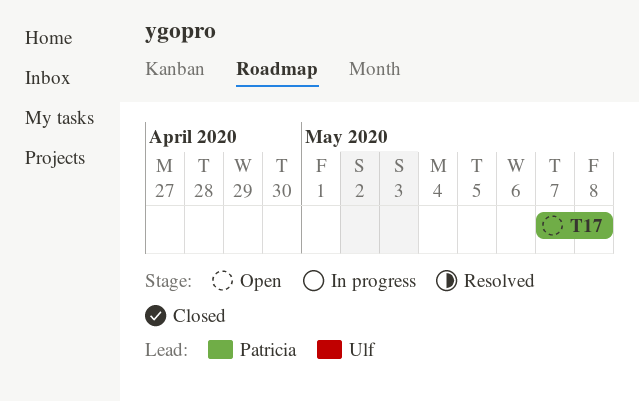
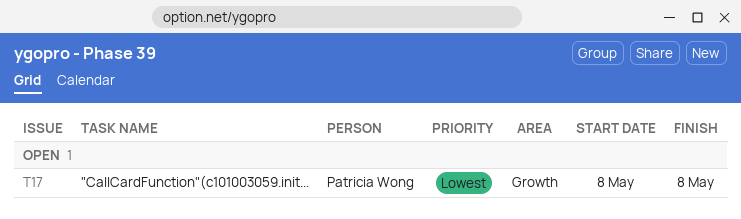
T17, start: May 7 -> May 8

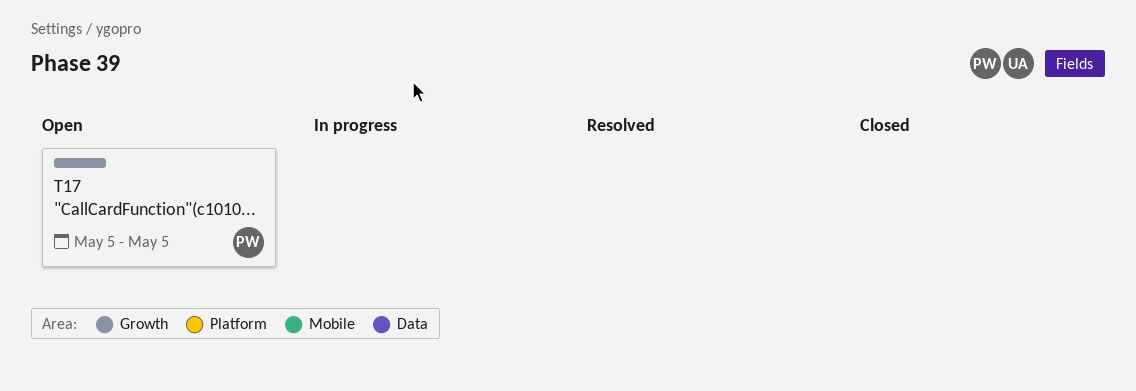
T17, start: May 8 -> May 5
T17, due: May 8 -> May 5

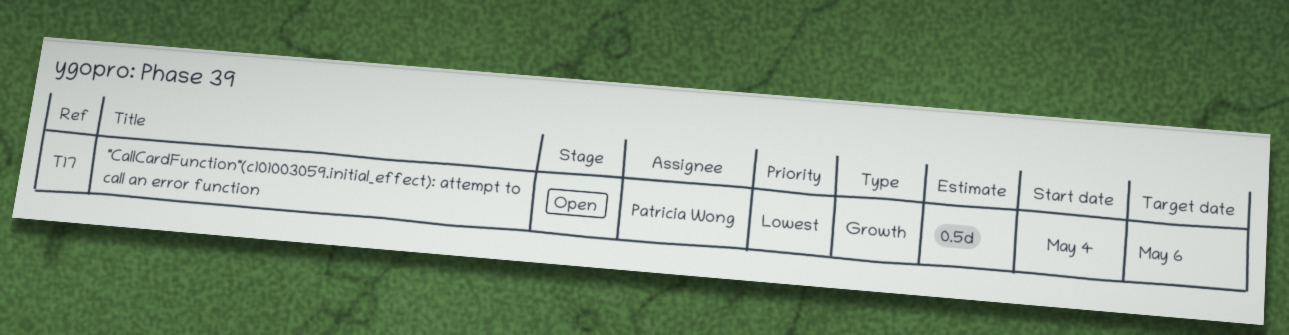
T17, start: May 5 -> May 4
T17, due: May 5 -> May 6

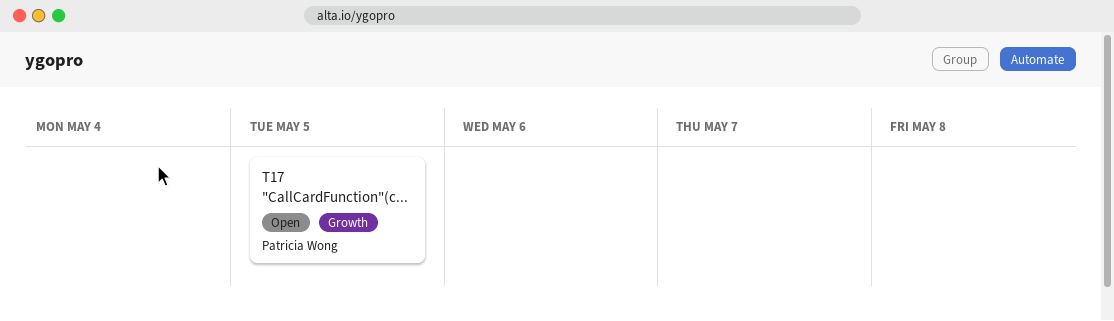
T17, due: May 6 -> May 5

